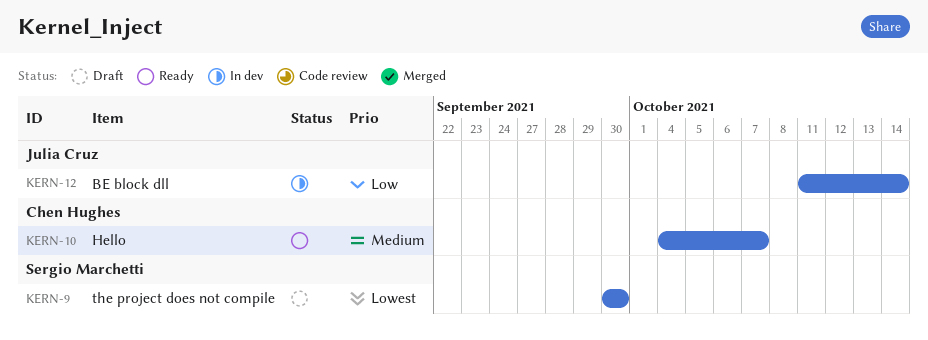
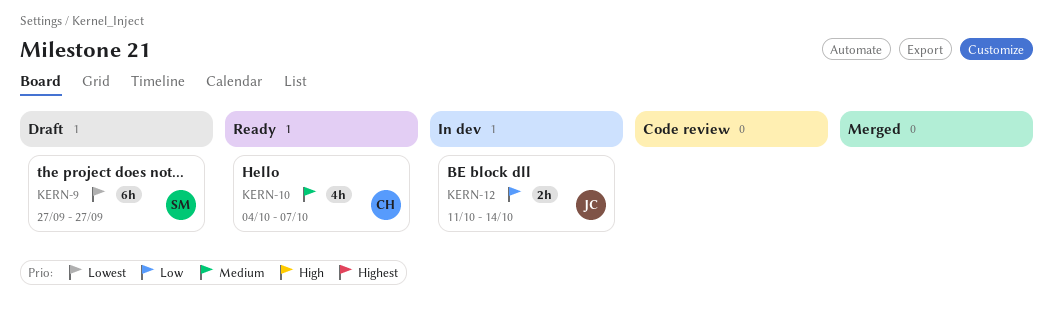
KERN-9, start: Sep 30 -> Sep 27
KERN-9, due: Sep 30 -> Sep 27

